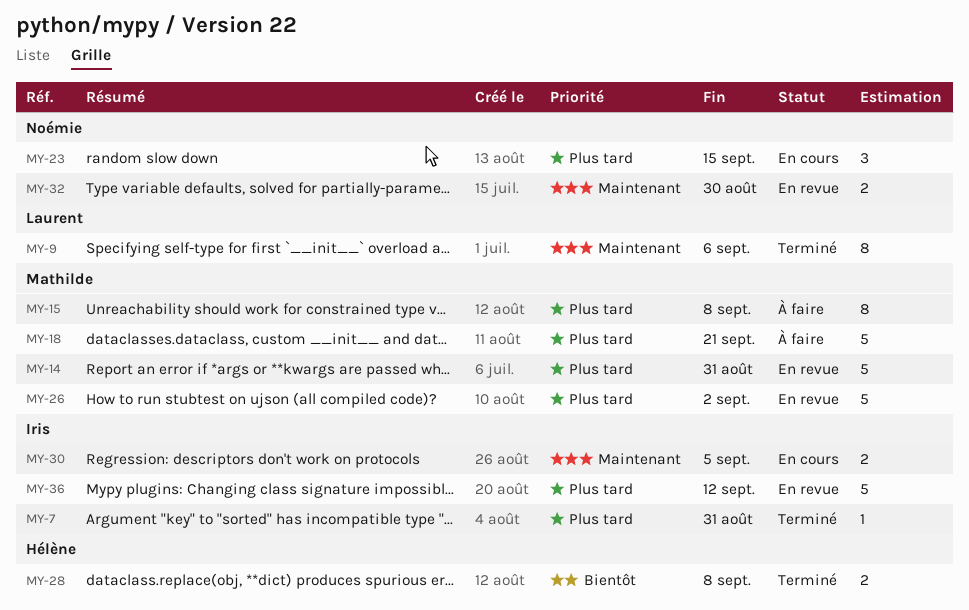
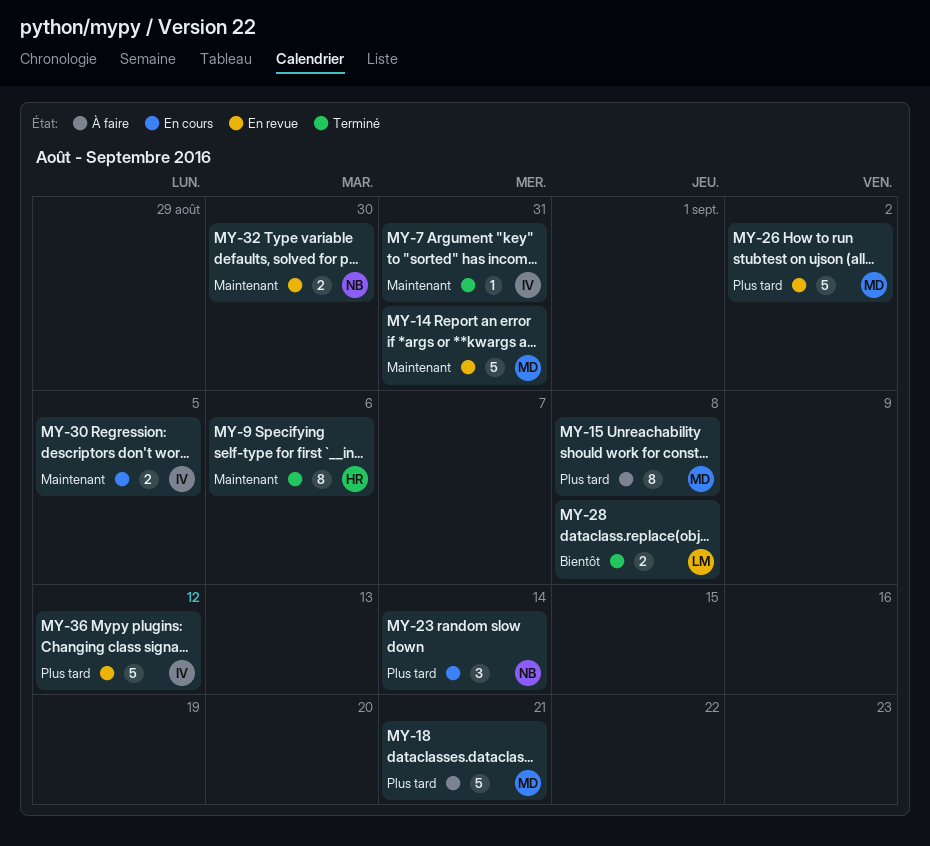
MY-7, priority: Plus tard -> Maintenant
MY-9, owner: Laurent -> Hélène
MY-14, priority: Plus tard -> Maintenant
MY-23, due: Sep 15 -> Sep 14
MY-28, owner: Hélène -> Laurent

